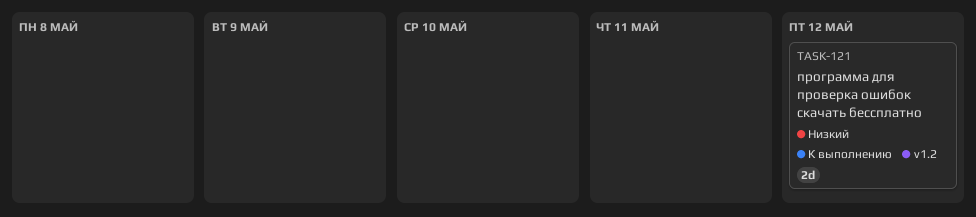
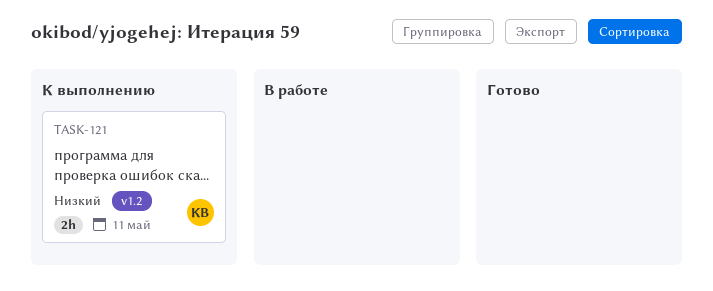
TASK-121, estimate: 2d -> 2h
TASK-121, due: May 12 -> May 11

